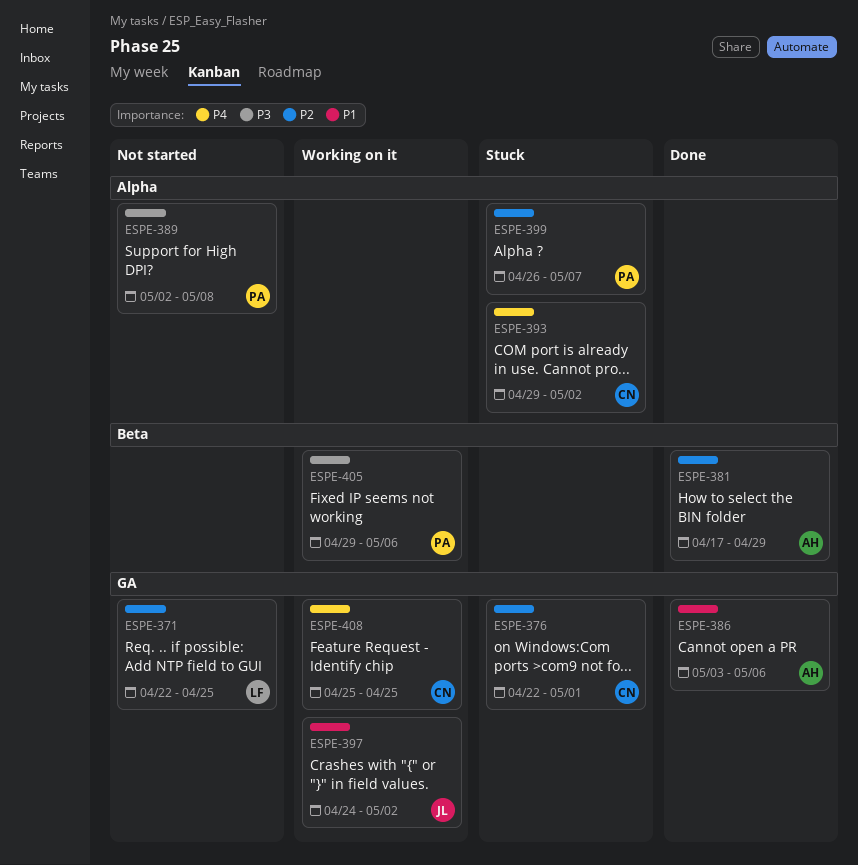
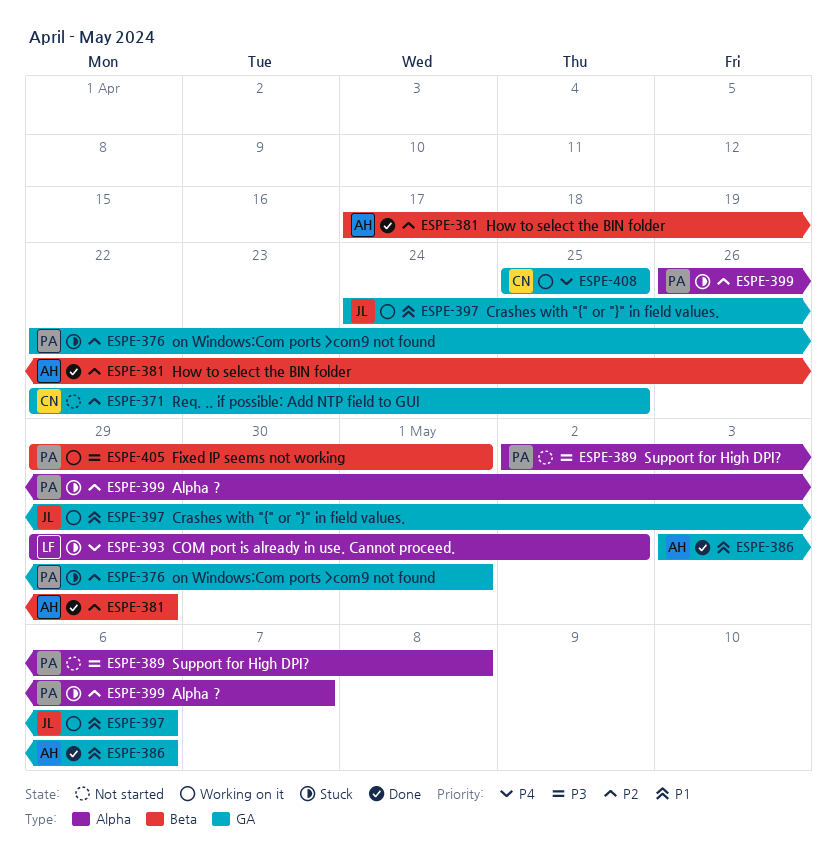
ESPE-371, owner: LF -> CN
ESPE-376, owner: CN -> PA
ESPE-393, owner: CN -> LF
ESPE-397, due: May 2 -> May 6
ESPE-405, due: May 6 -> May 1

